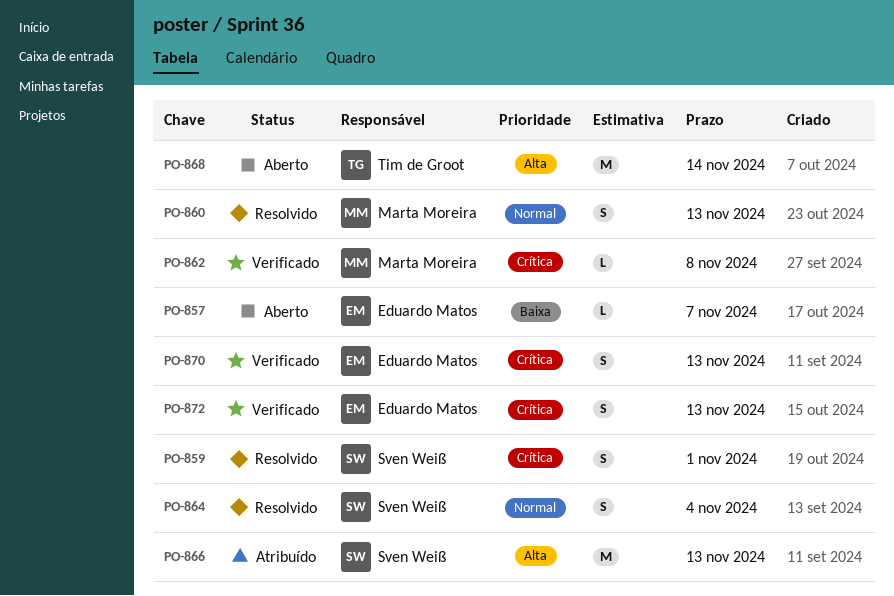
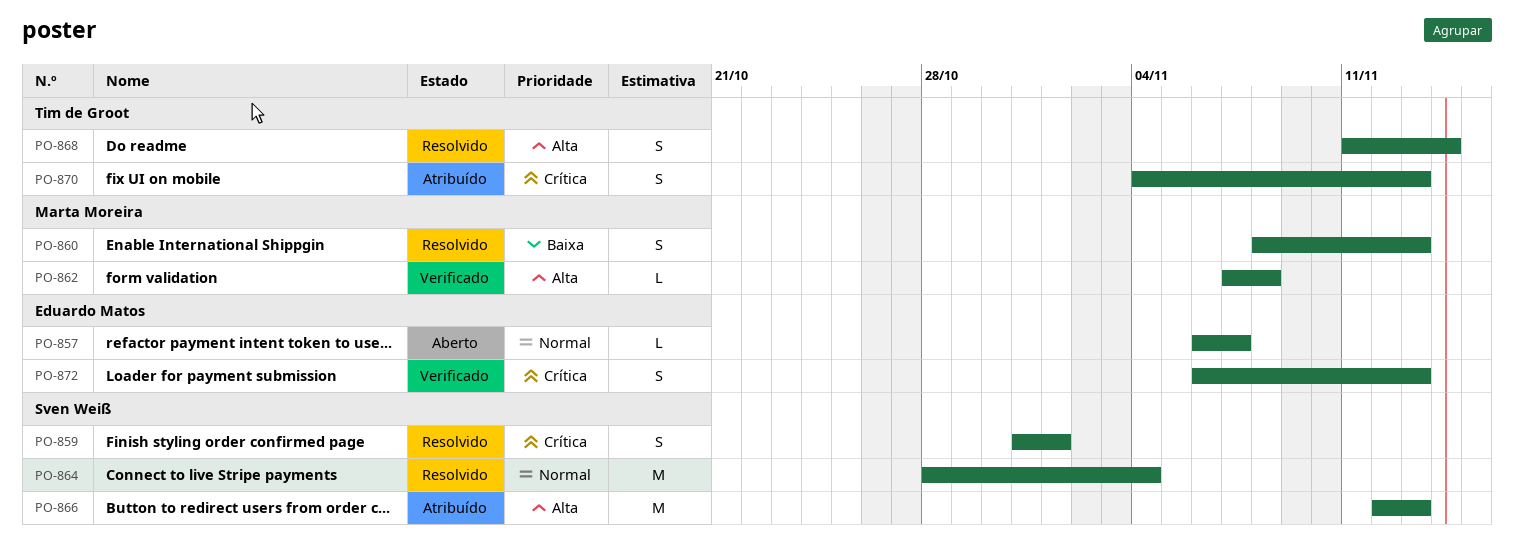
PO-857, priority: Baixa -> Normal
PO-860, priority: Normal -> Baixa
PO-862, priority: Crítica -> Alta
PO-864, estimate: S -> M
PO-868, status: Aberto -> Resolvido
PO-868, estimate: M -> S
PO-870, status: Verificado -> Atribuído
PO-870, owner: Eduardo Matos -> Tim de Groot

